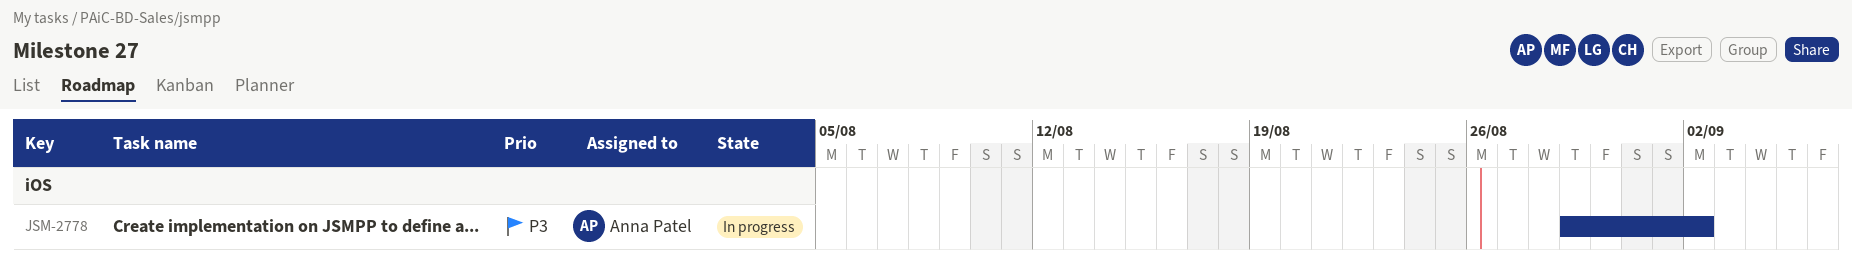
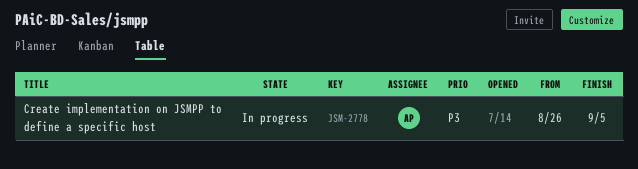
JSM-2778, start: Aug 29 -> Aug 26
JSM-2778, due: Sep 2 -> Sep 5

